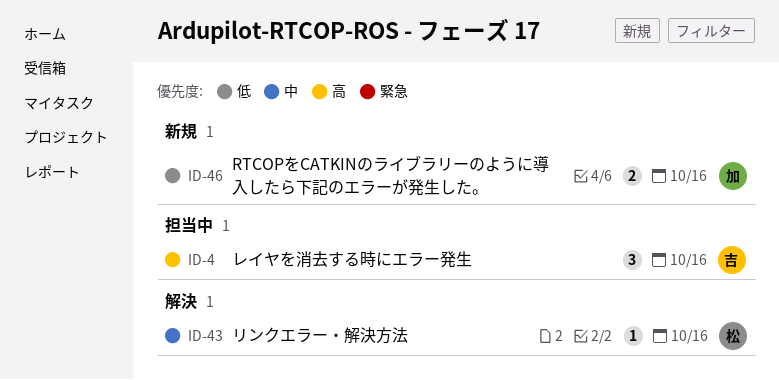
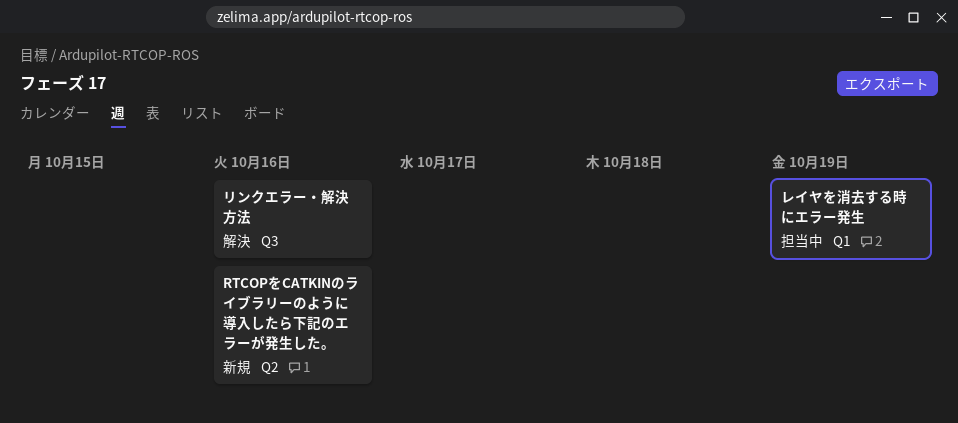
レイヤを消去する時にエラー発生, due: Oct 16 -> Oct 19

